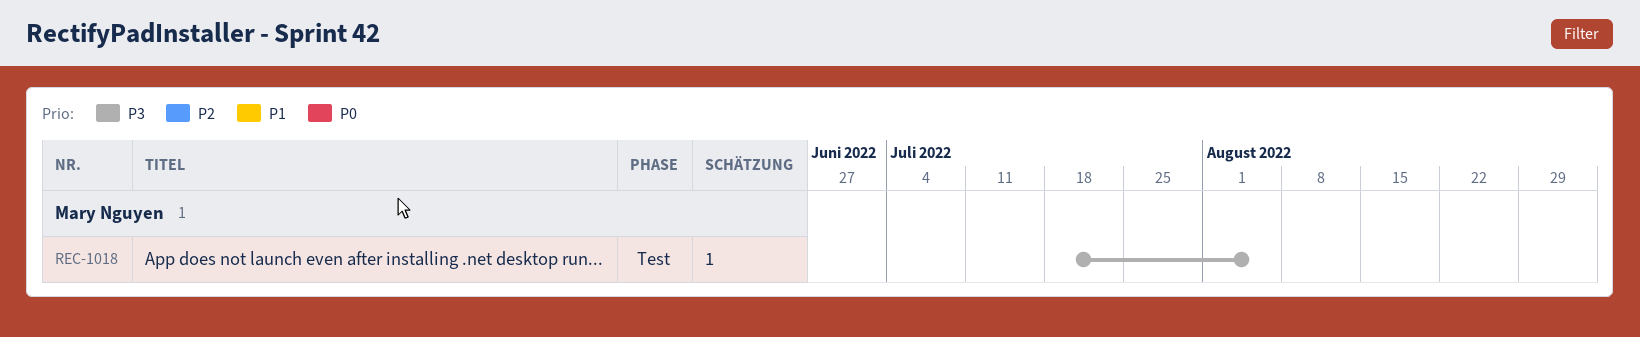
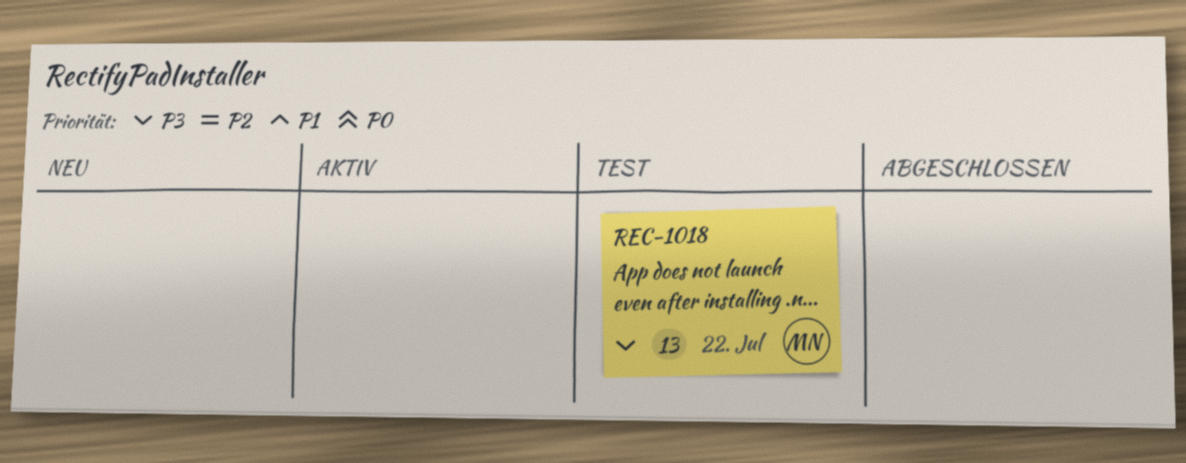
REC-1018, estimate: 1 -> 13
REC-1018, due: Aug 5 -> Jul 22

